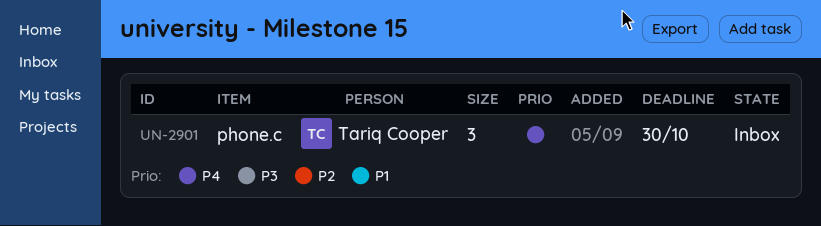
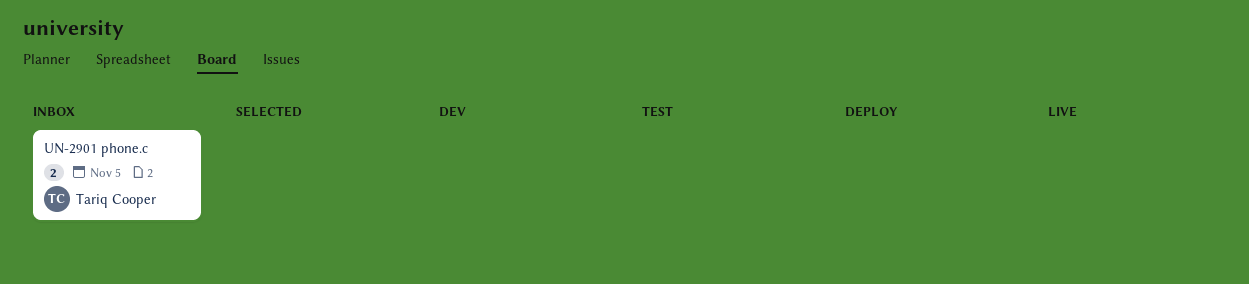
UN-2901, estimate: 3 -> 2
UN-2901, due: Oct 30 -> Nov 5

